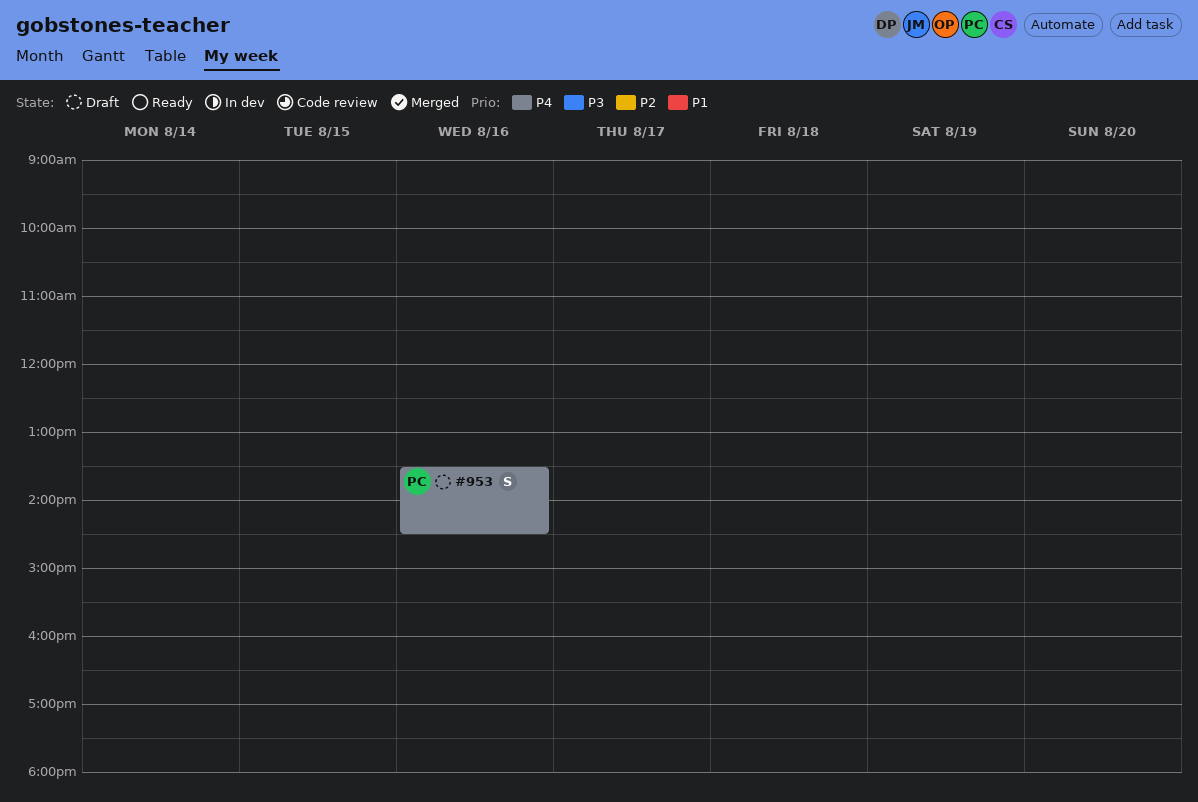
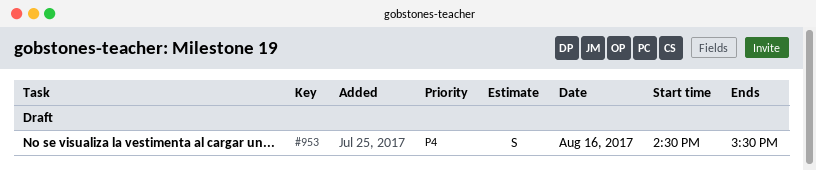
#953, begins: 13:30 -> 14:30
#953, ends: 14:30 -> 15:30

